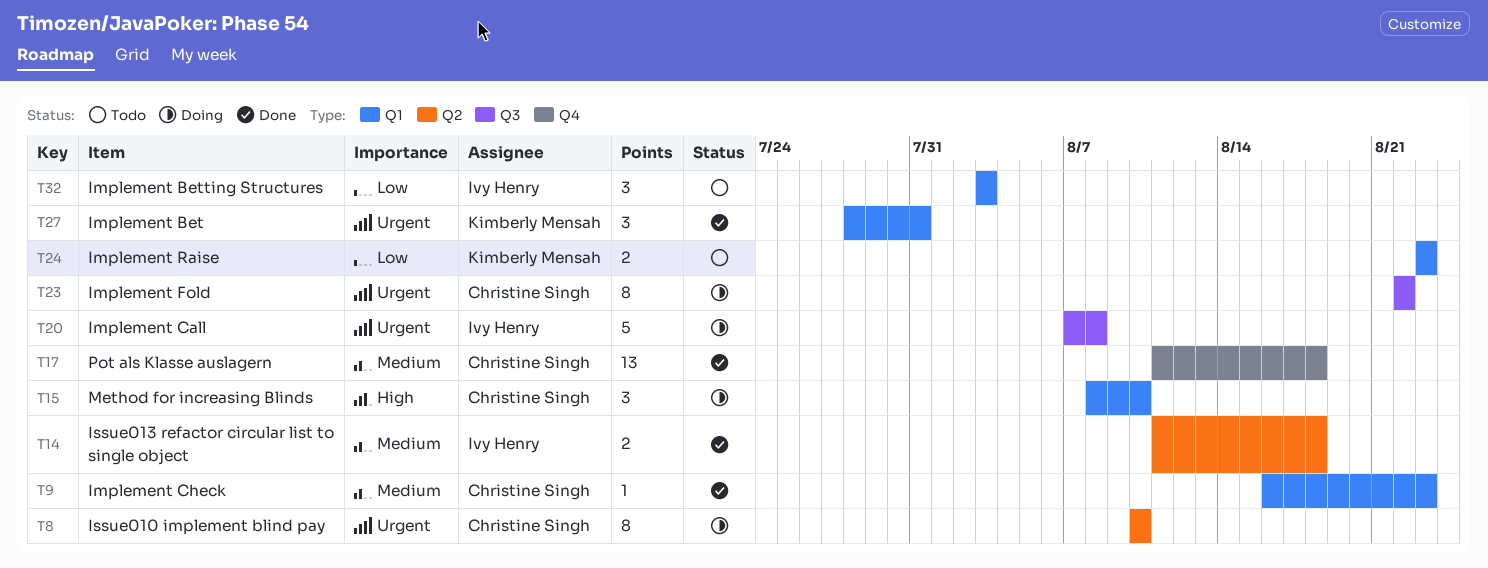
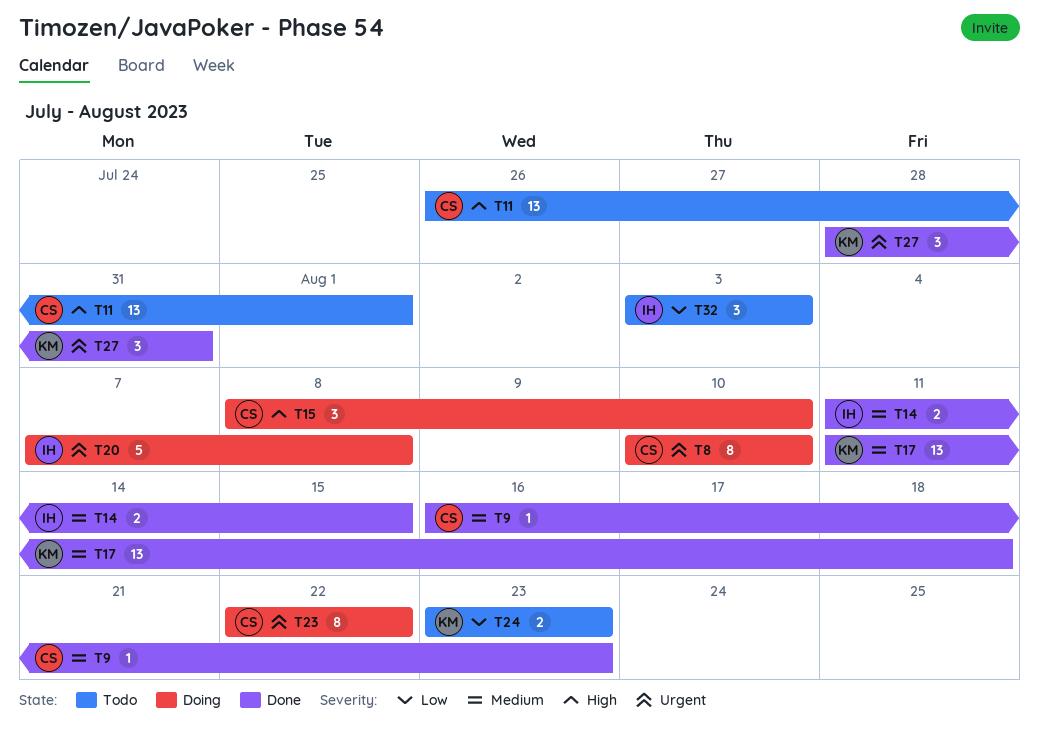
T11: none -> present
T14, due: Aug 18 -> Aug 15
T17, owner: Christine Singh -> Kimberly Mensah

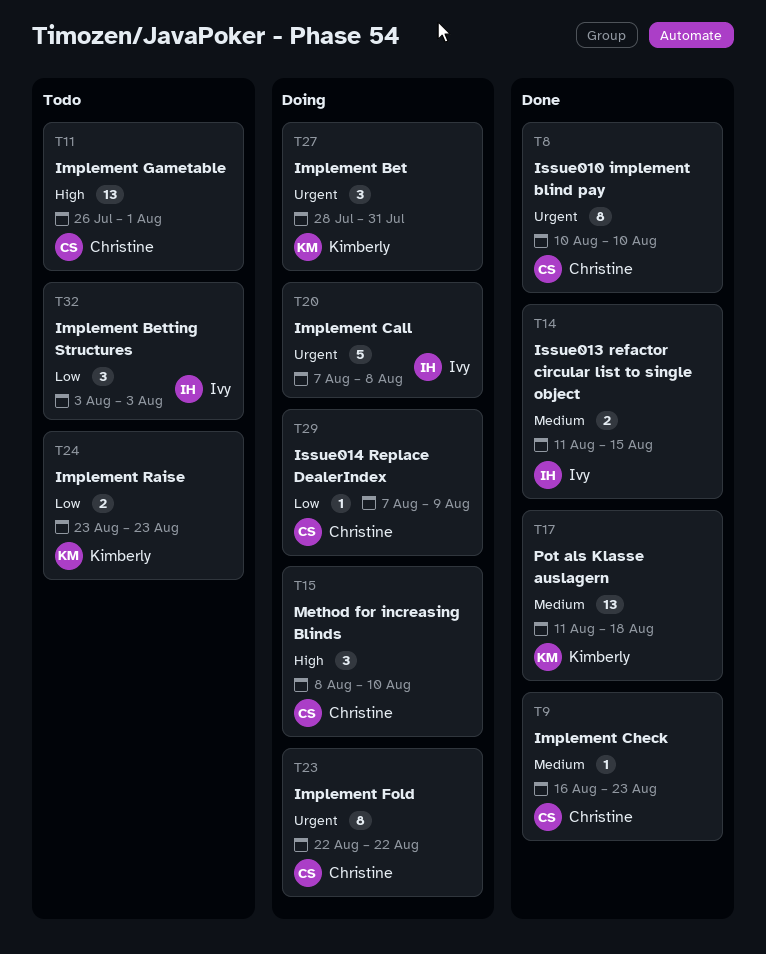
T8, status: Doing -> Done
T27, status: Done -> Doing
T29: none -> present

